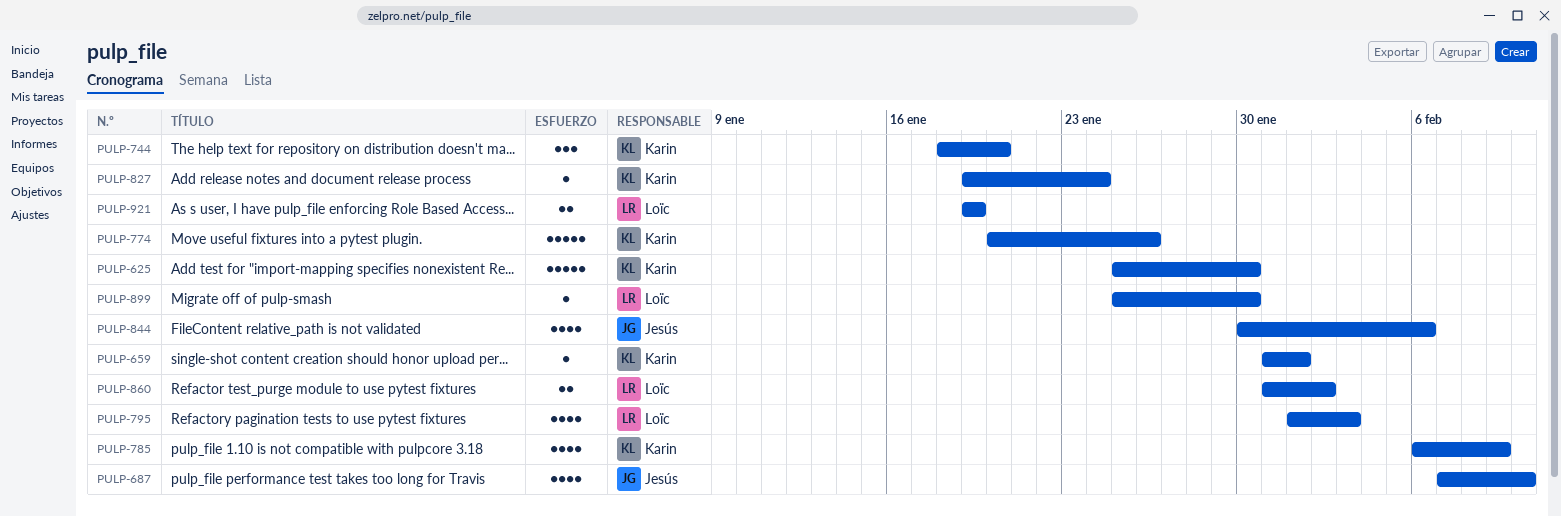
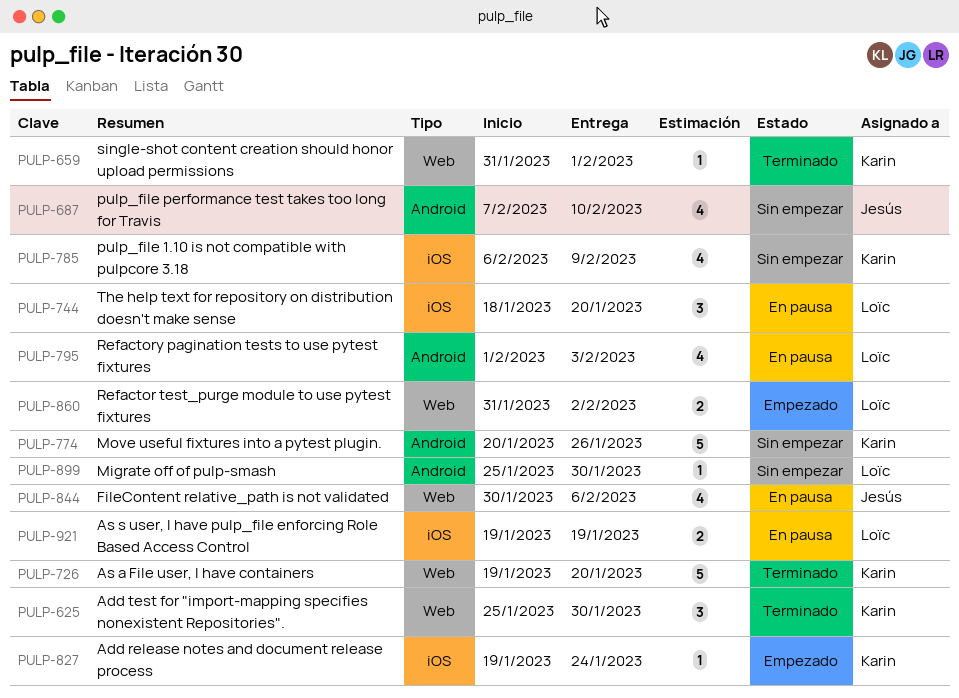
PULP-625, estimate: 5 -> 3
PULP-726: none -> present
PULP-744, owner: Karin -> Loïc

